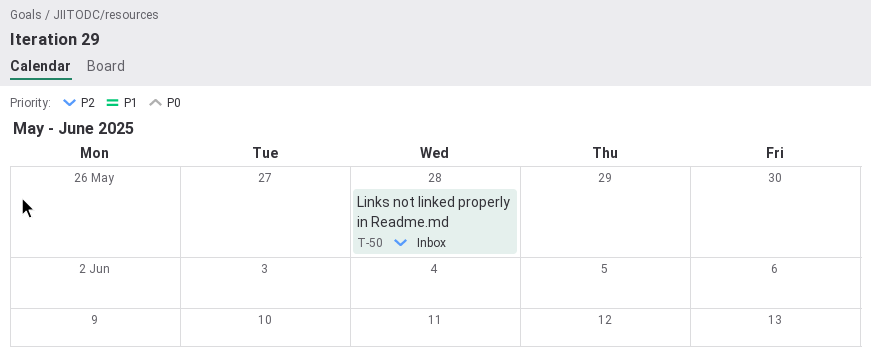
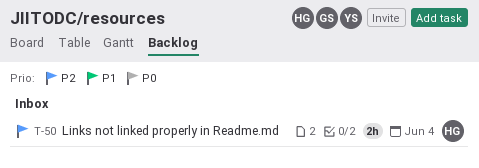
T-50, due: May 28 -> Jun 4

